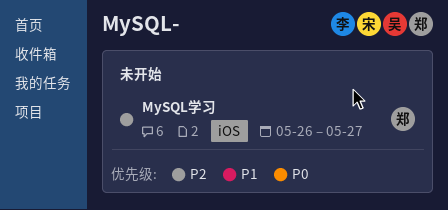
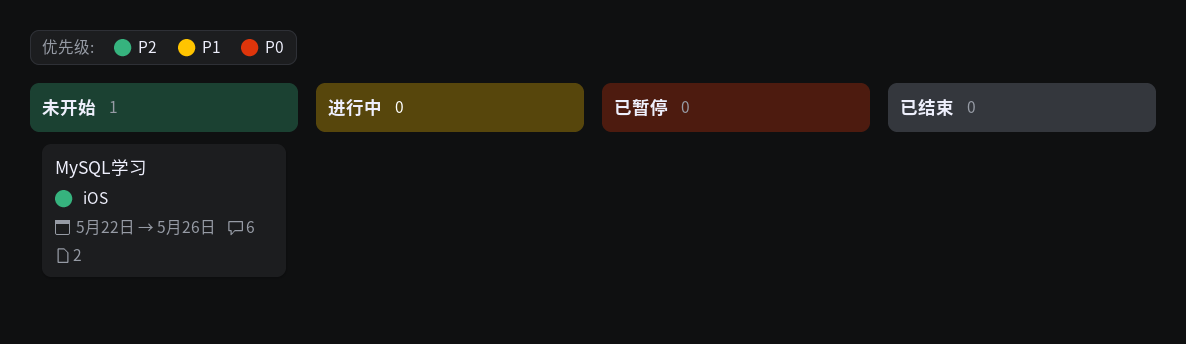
MySQL学习, start: May 26 -> May 22
MySQL学习, due: May 27 -> May 26

